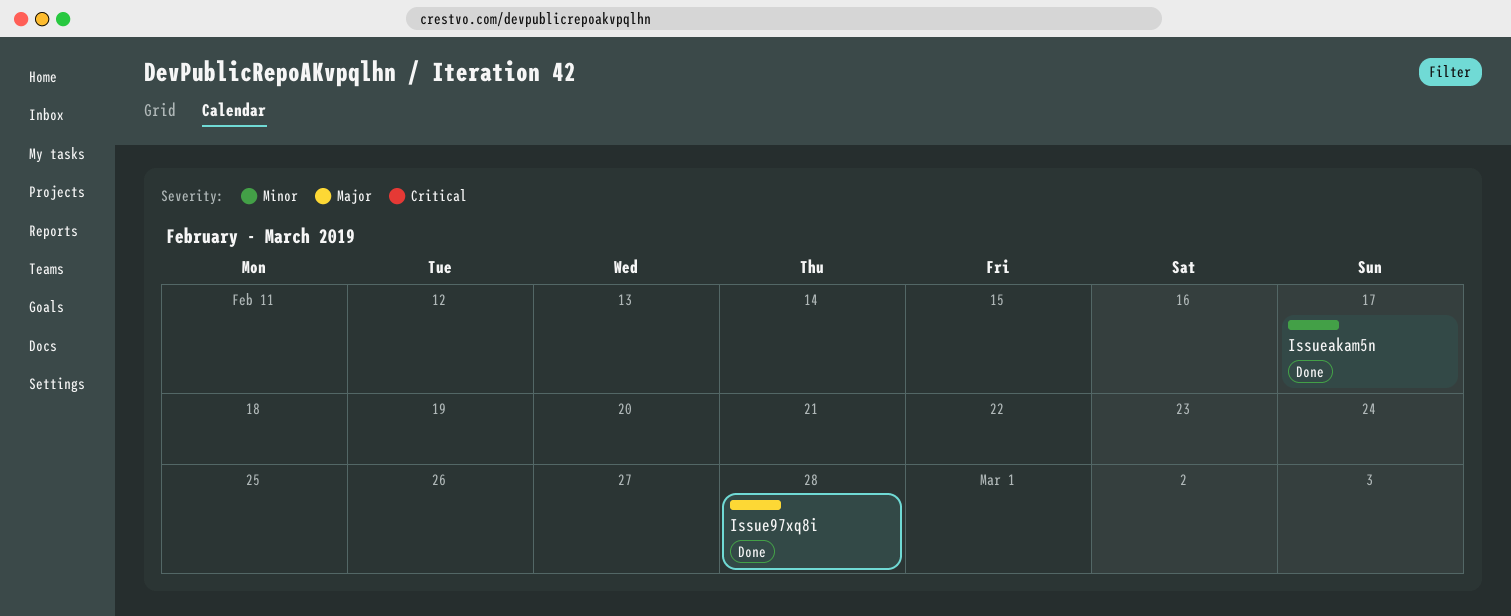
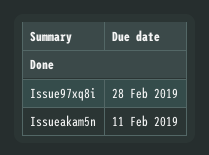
Issueakam5n, due: Feb 17 -> Feb 11

